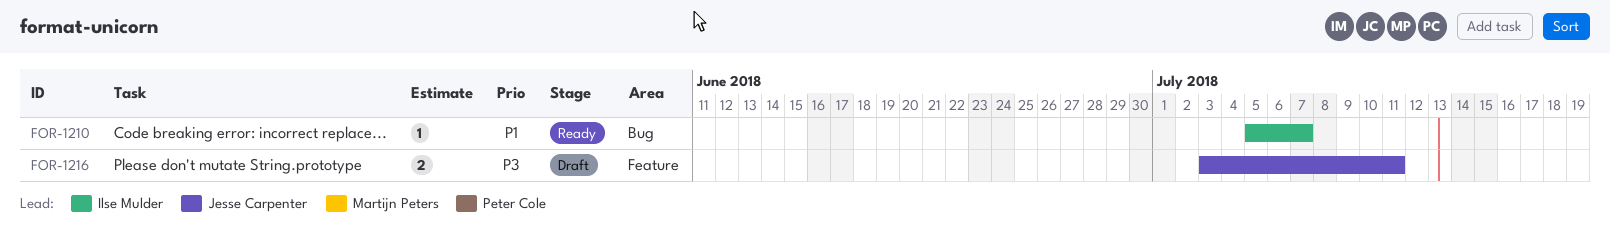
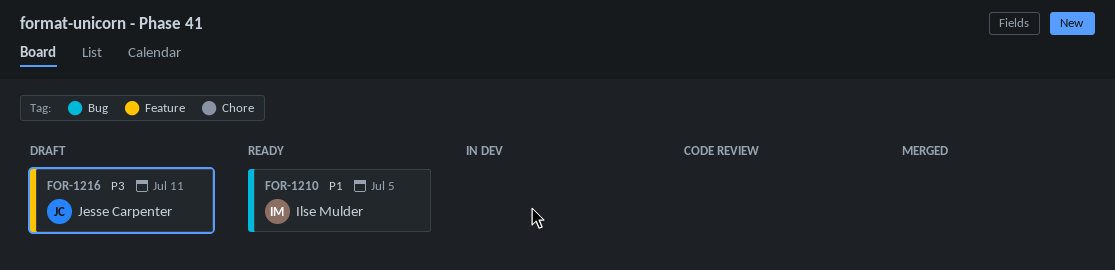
FOR-1210, due: Jul 7 -> Jul 5

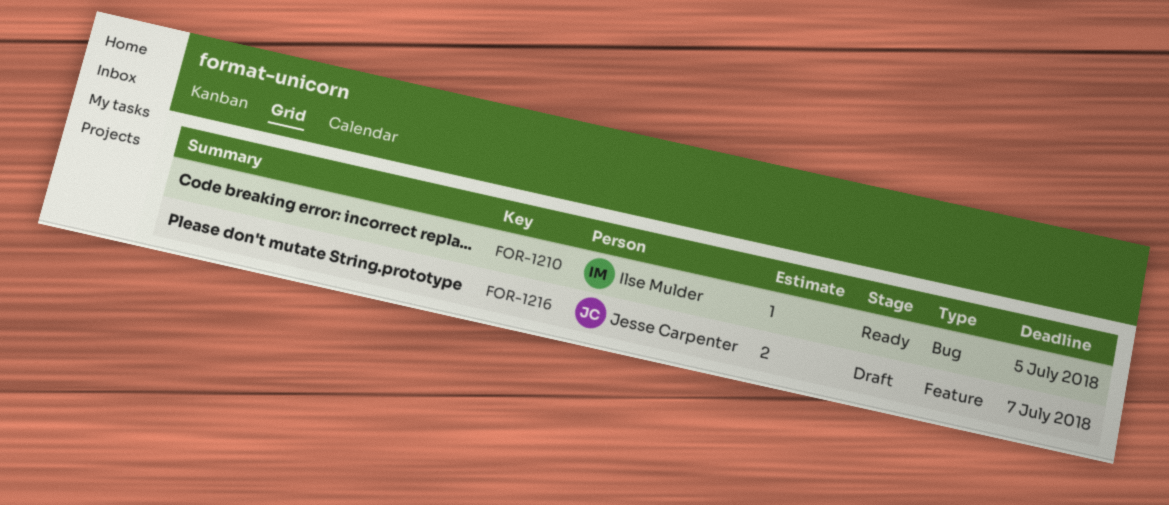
FOR-1216, due: Jul 11 -> Jul 7

